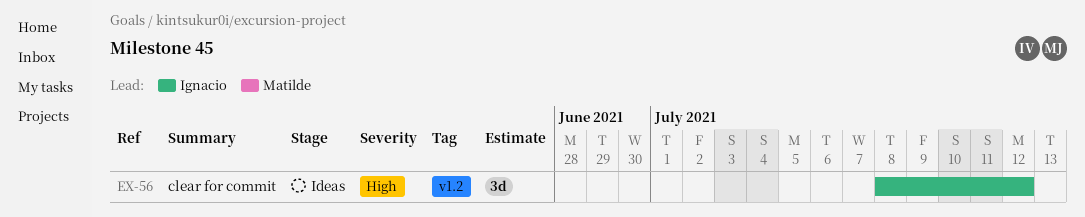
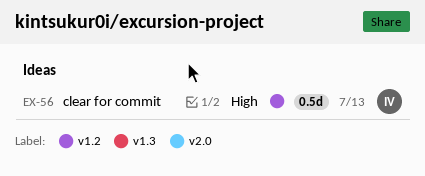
EX-56, estimate: 3d -> 0.5d
EX-56, due: Jul 12 -> Jul 13

